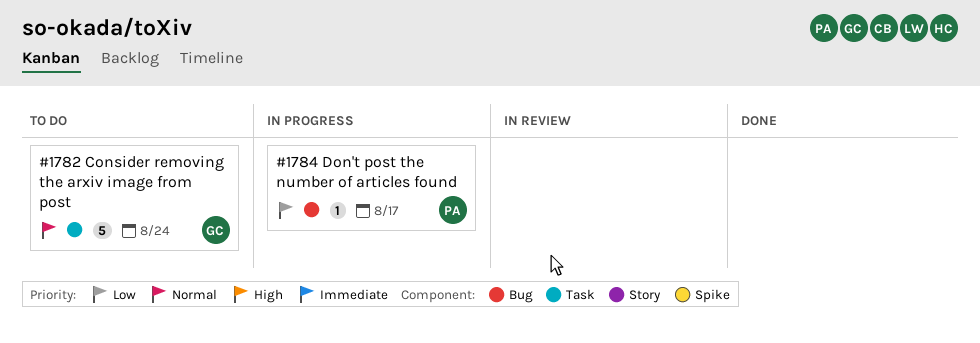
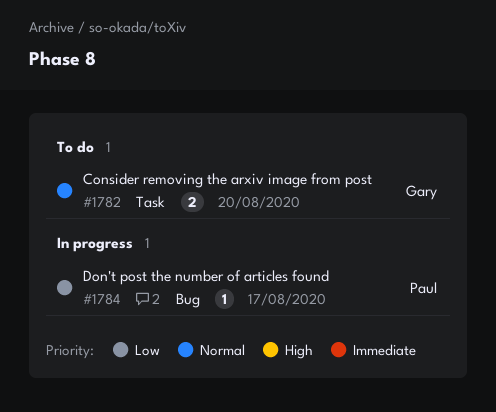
#1782, estimate: 5 -> 2
#1782, due: Aug 24 -> Aug 20

